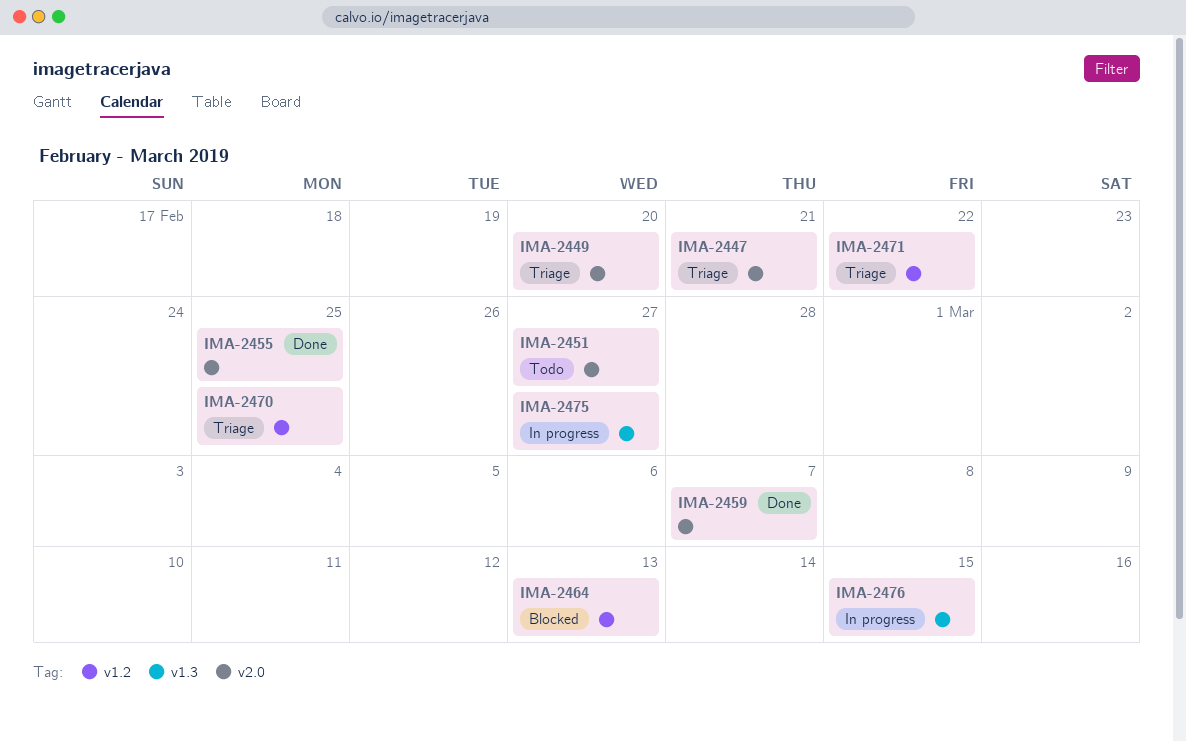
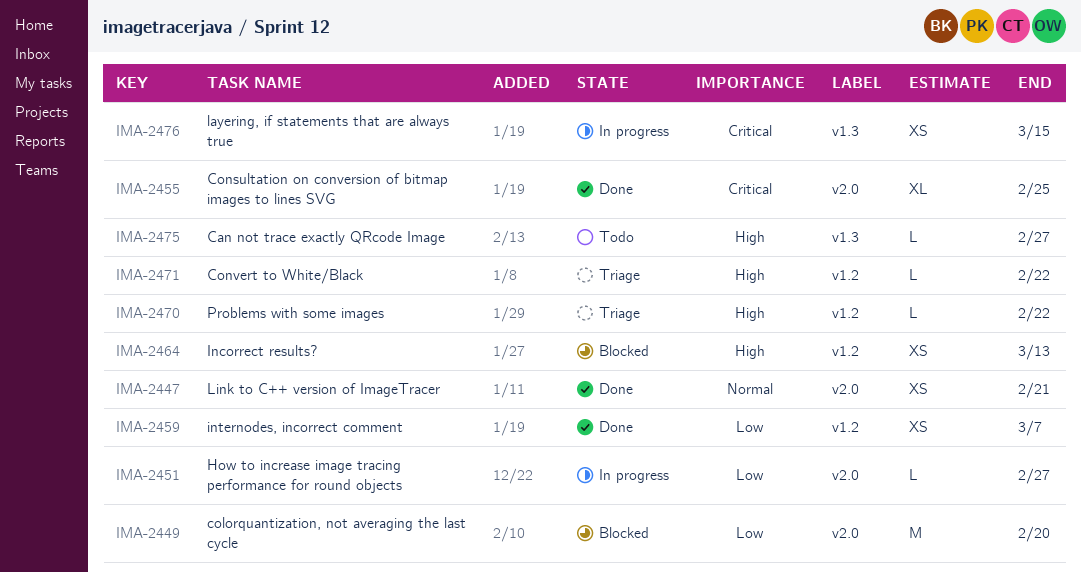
IMA-2447, status: Triage -> Done
IMA-2449, status: Triage -> Blocked
IMA-2451, status: Todo -> In progress
IMA-2459, label: v2.0 -> v1.2
IMA-2470, due: Feb 25 -> Feb 22
IMA-2475, status: In progress -> Todo

